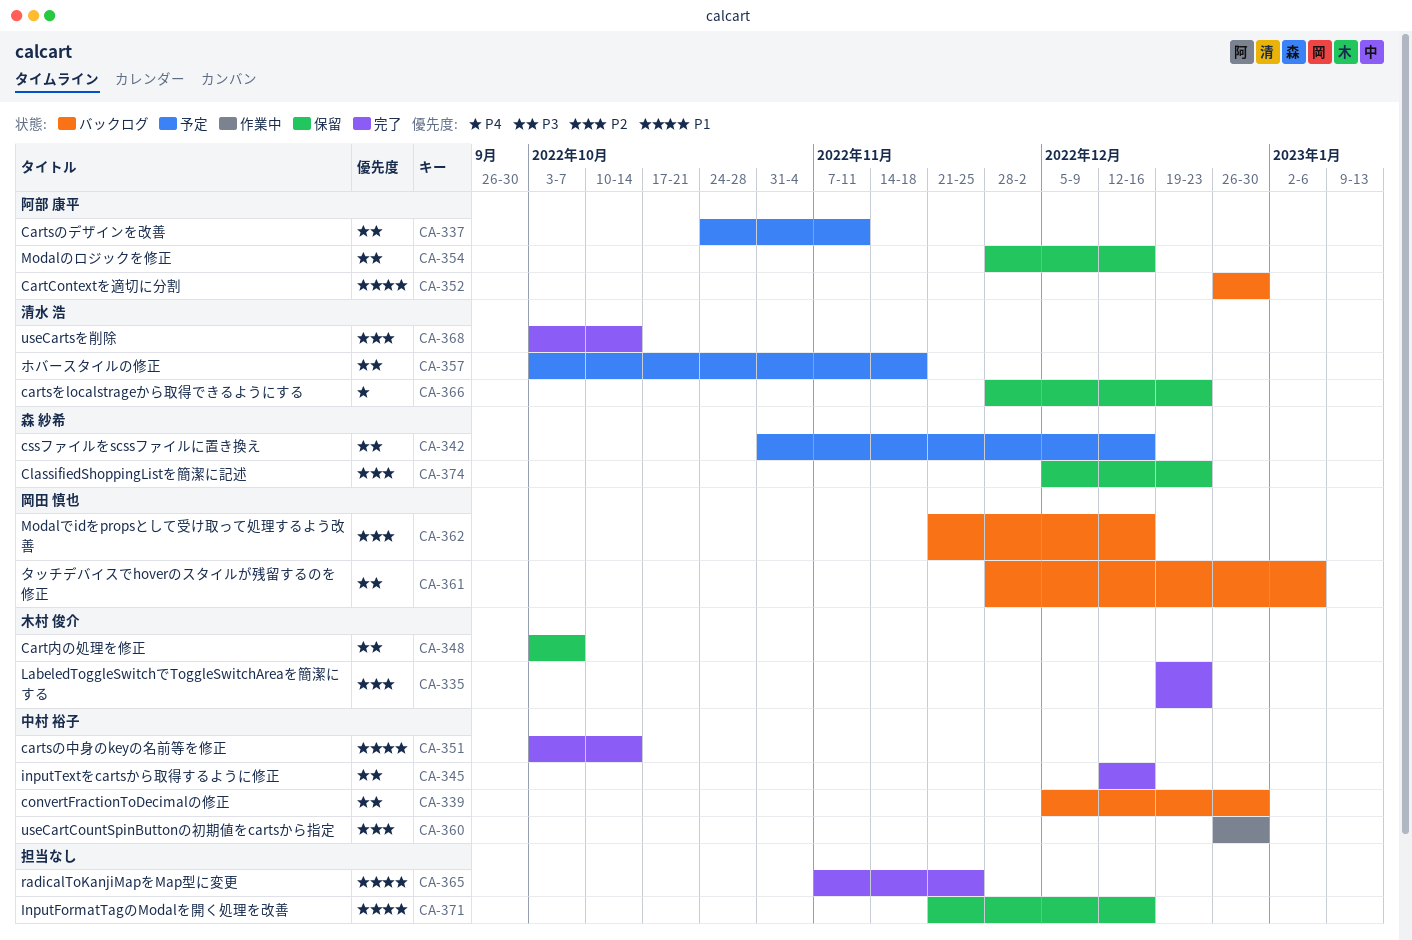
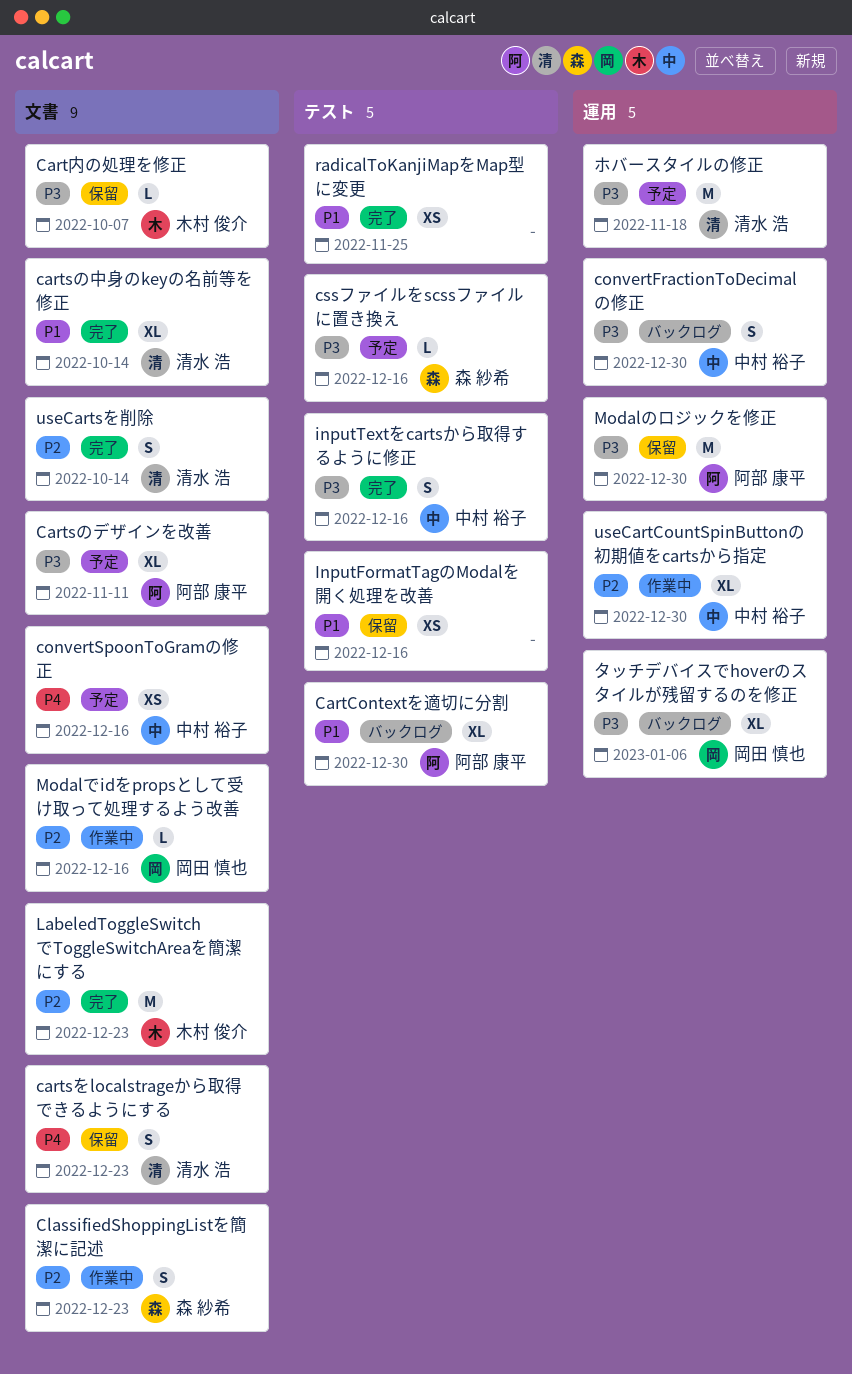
cartsの中身のkeyの名前等を修正, owner: 中村 裕子 -> 清水 浩
ClassifiedShoppingListを簡潔に記述, status: 保留 -> 作業中
convertSpoonToGramの修正: none -> present
Modalでidをpropsとして受け取って処理するよう改善, status: バックログ -> 作業中
Modalのロジックを修正, due: Dec 16 -> Dec 30

